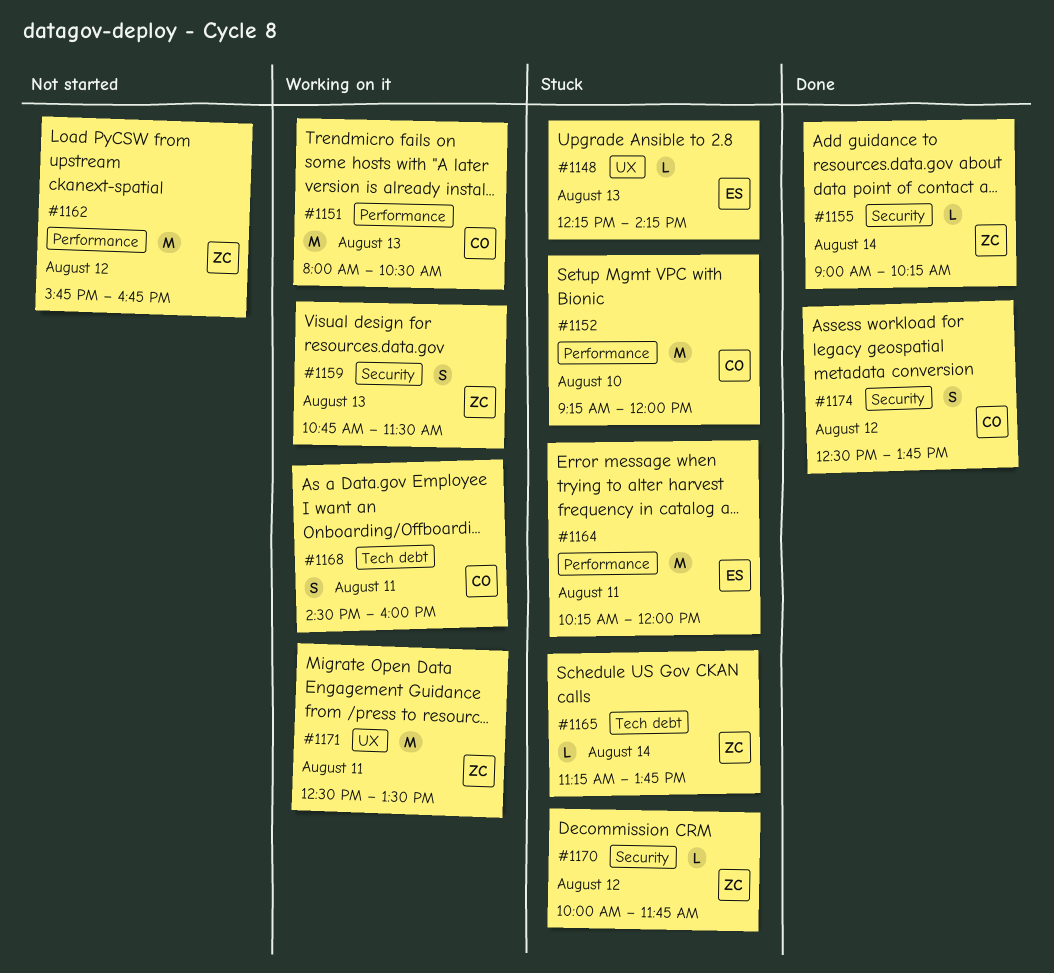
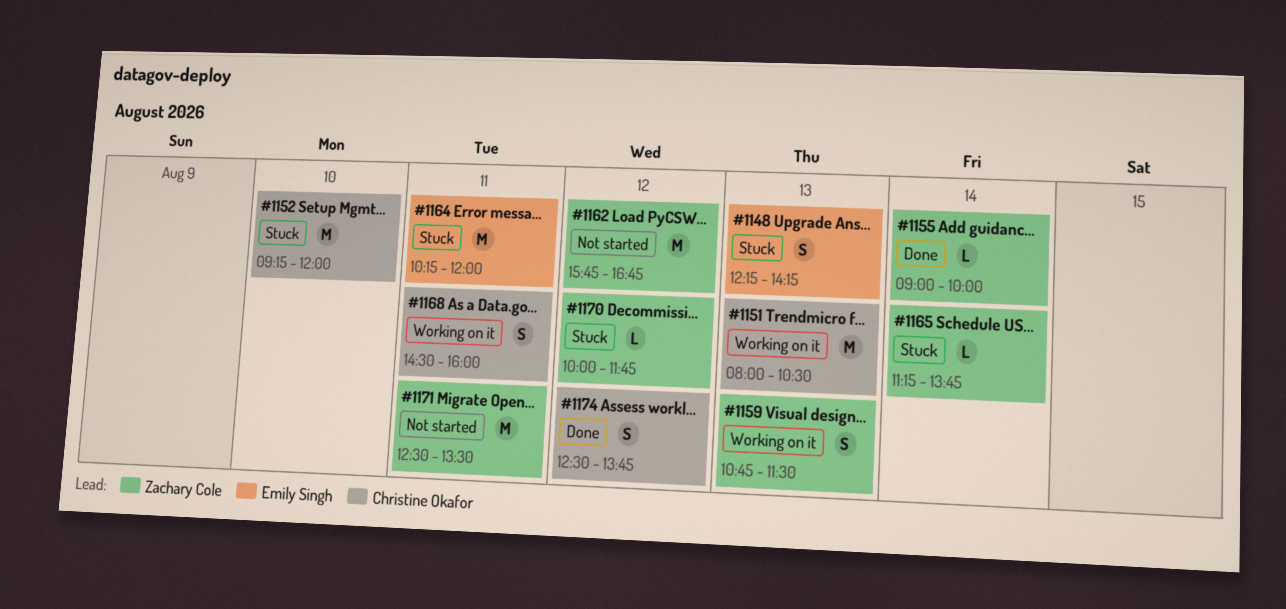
#1148, estimate: L -> S
#1155, ends: 10:15 -> 10:00
#1171, status: Working on it -> Not started

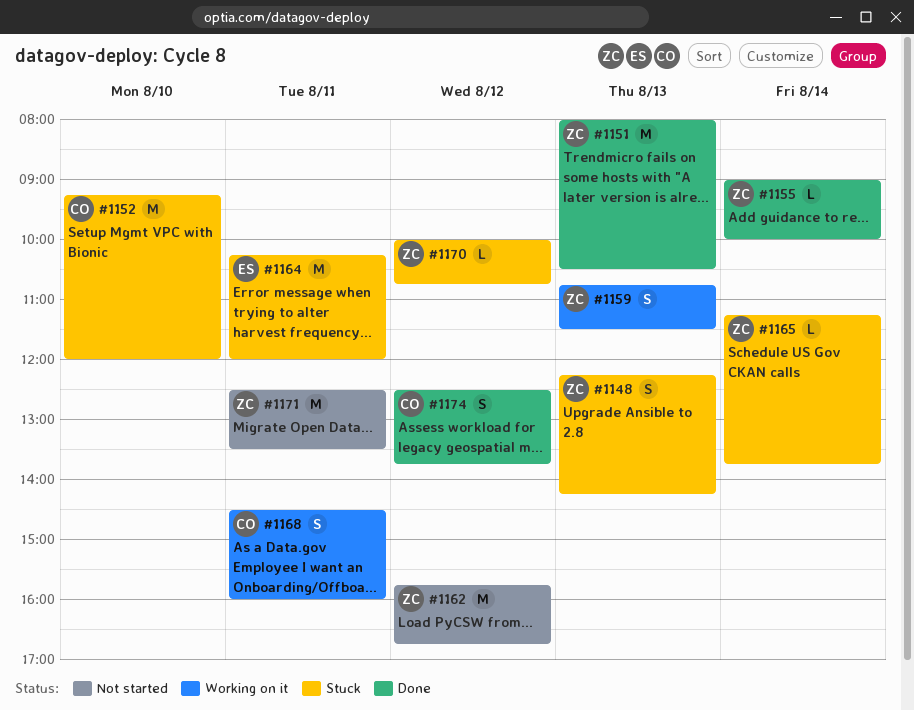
#1148, owner: Emily Singh -> Zachary Cole
#1151, status: Working on it -> Done
#1151, owner: Christine Okafor -> Zachary Cole
#1170, ends: 11:45 -> 10:45

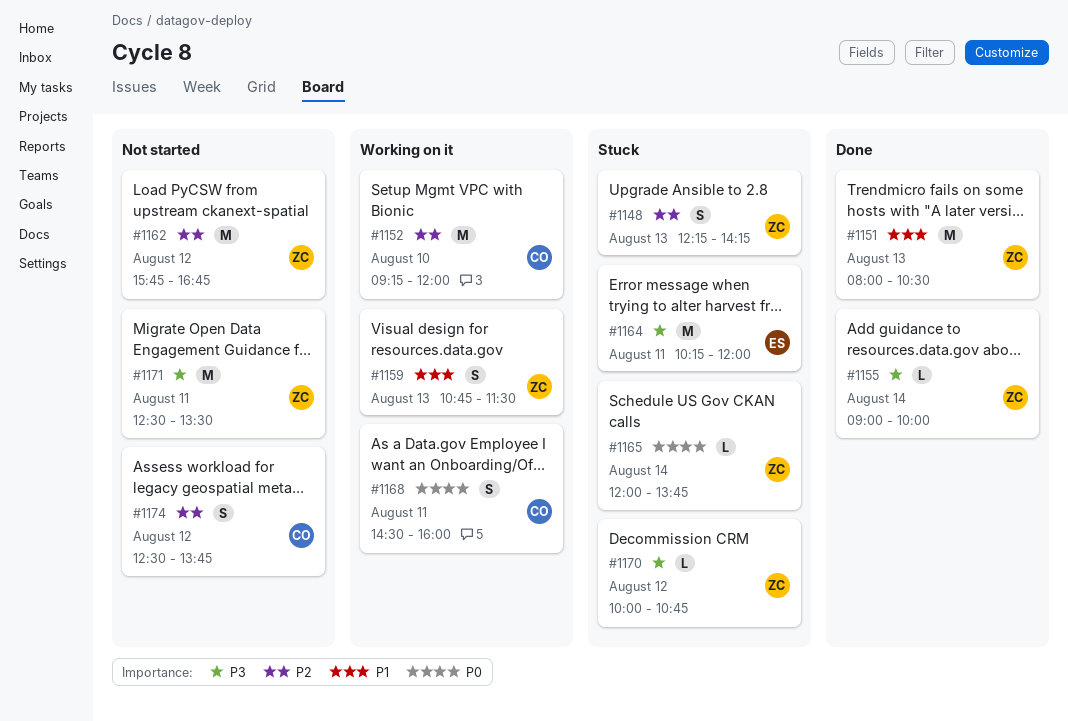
#1152, status: Stuck -> Working on it
#1165, begins: 11:15 -> 12:00
#1174, status: Done -> Not started

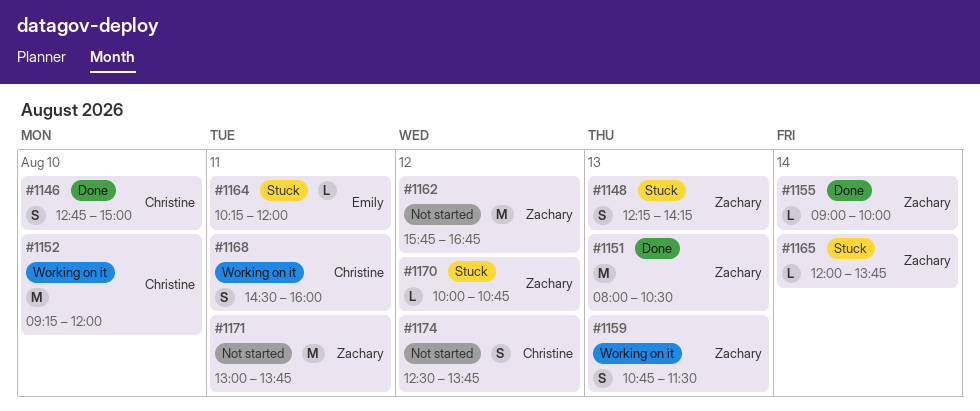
#1146: none -> present
#1164, estimate: M -> L
#1171, begins: 12:30 -> 13:00
#1171, ends: 13:30 -> 13:45

